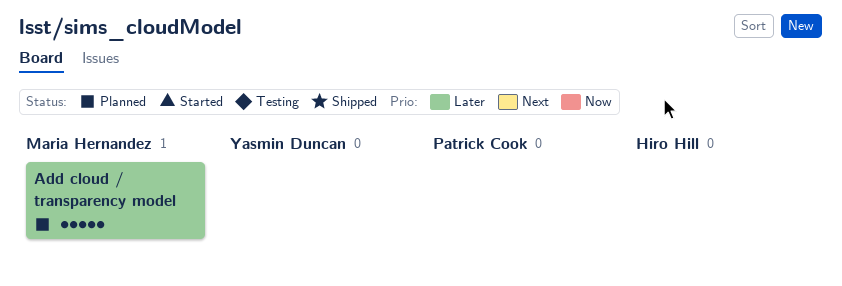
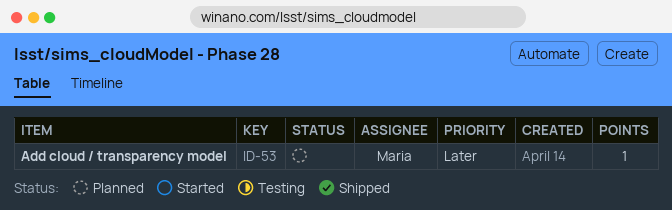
Add cloud / transparency model, estimate: 5 -> 1

